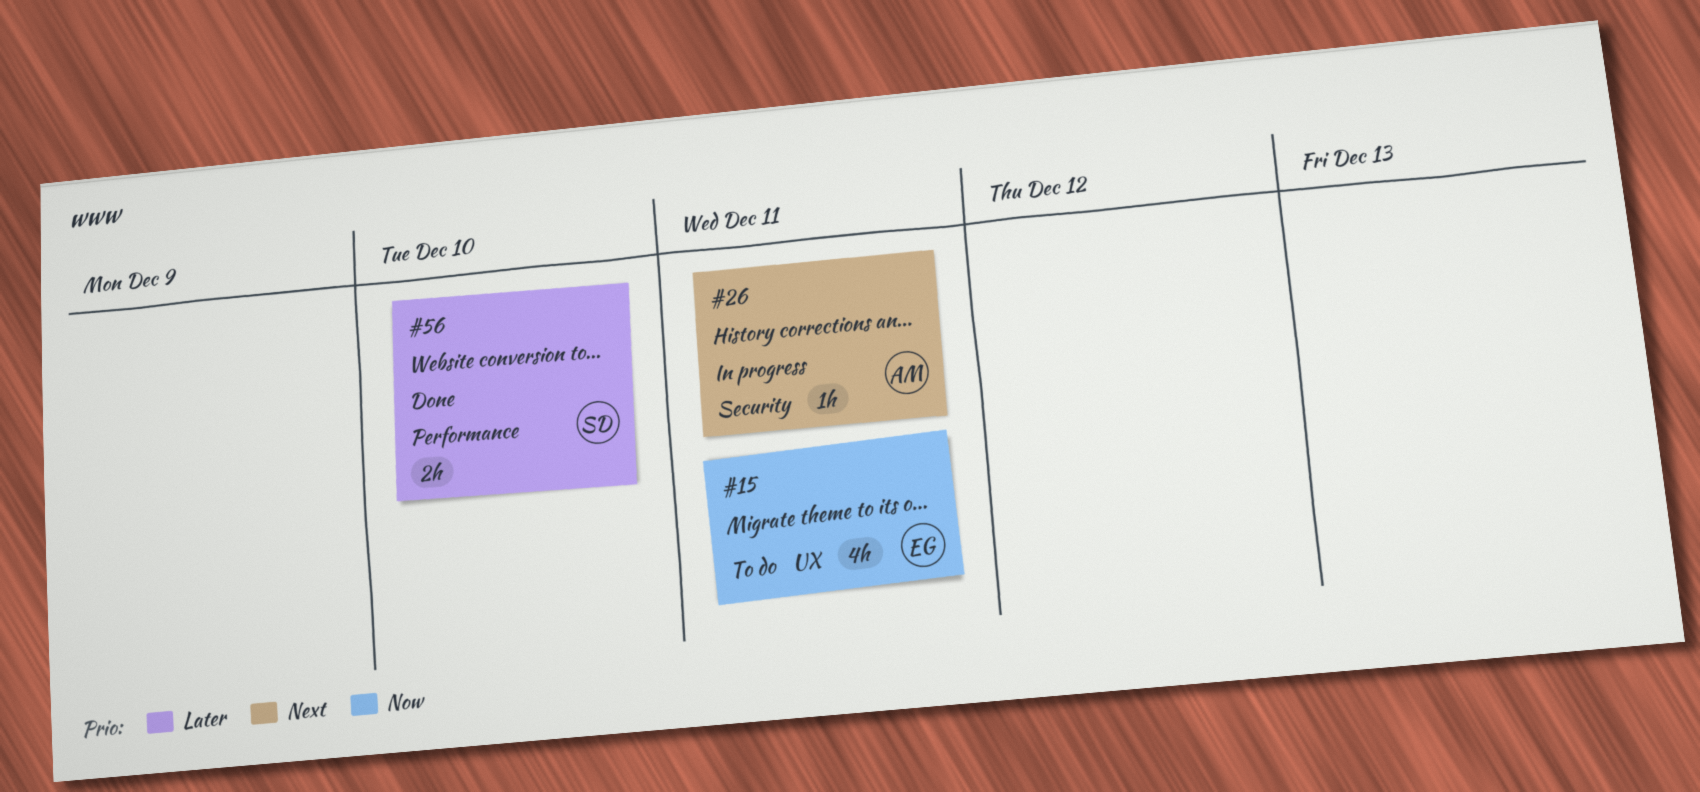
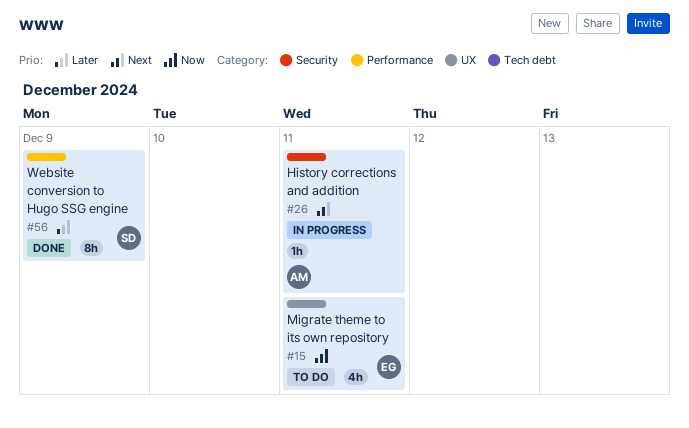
#56, estimate: 2h -> 8h
#56, due: Dec 10 -> Dec 9

